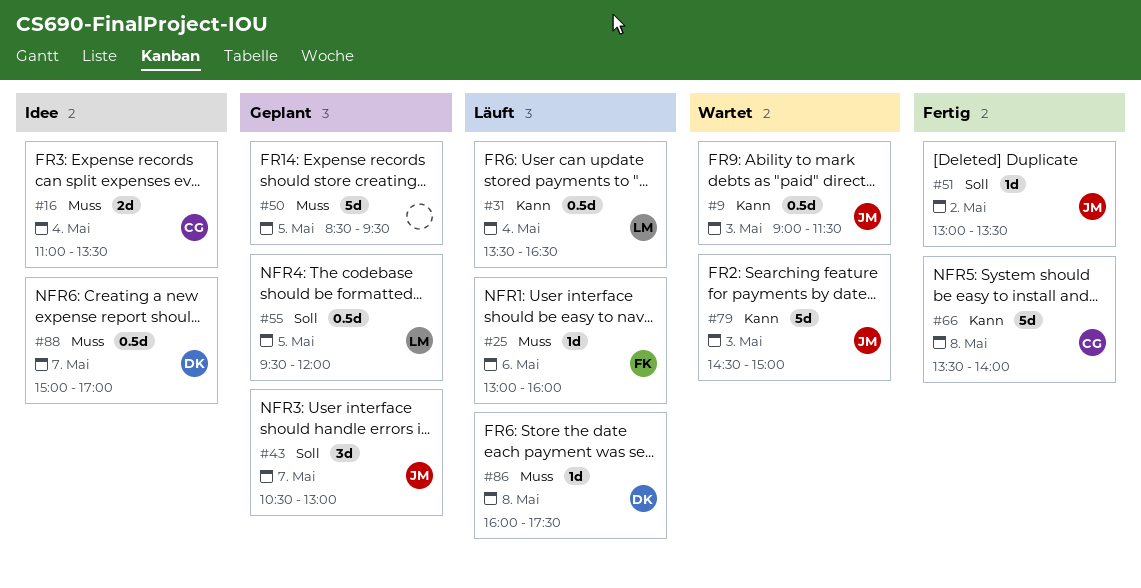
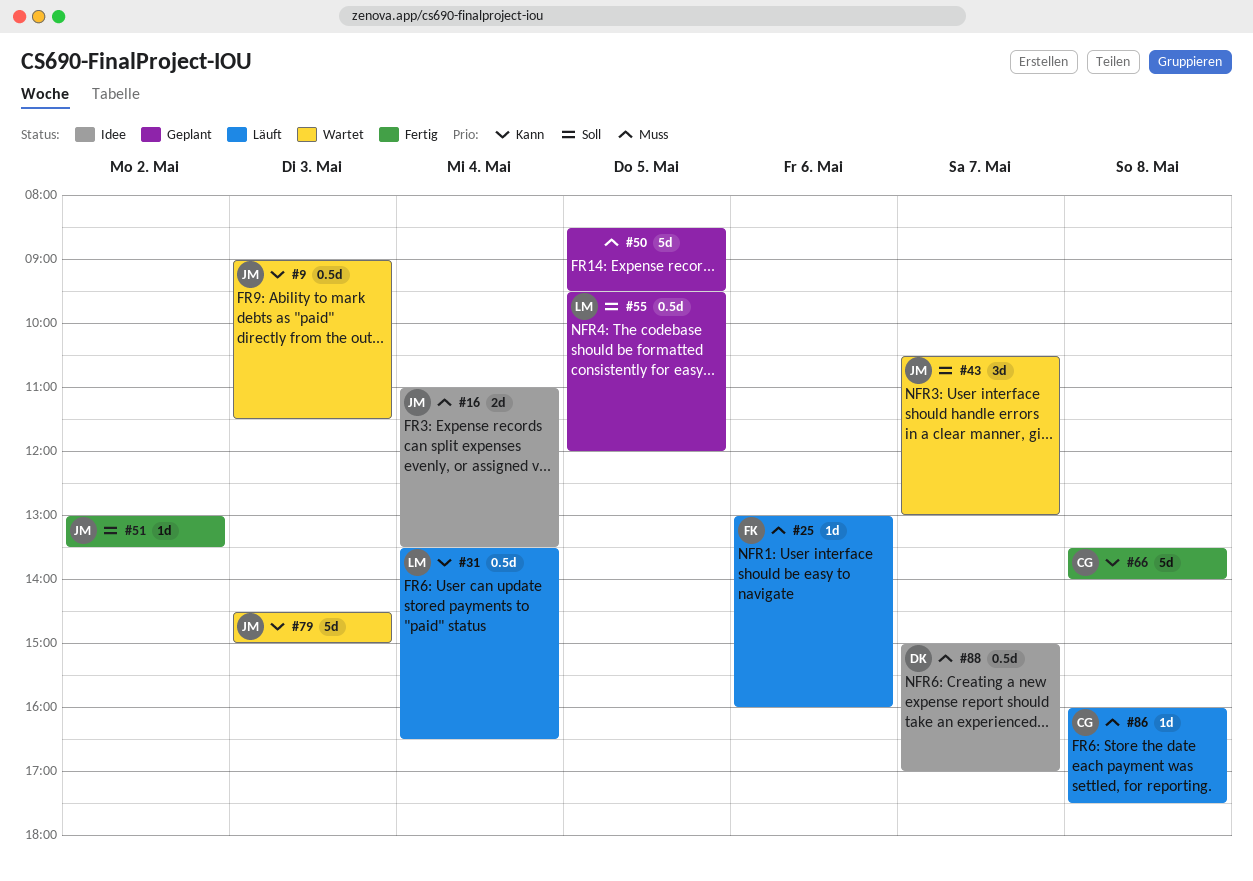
#16, owner: CG -> JM
#43, status: Geplant -> Wartet
#86, owner: DK -> CG

